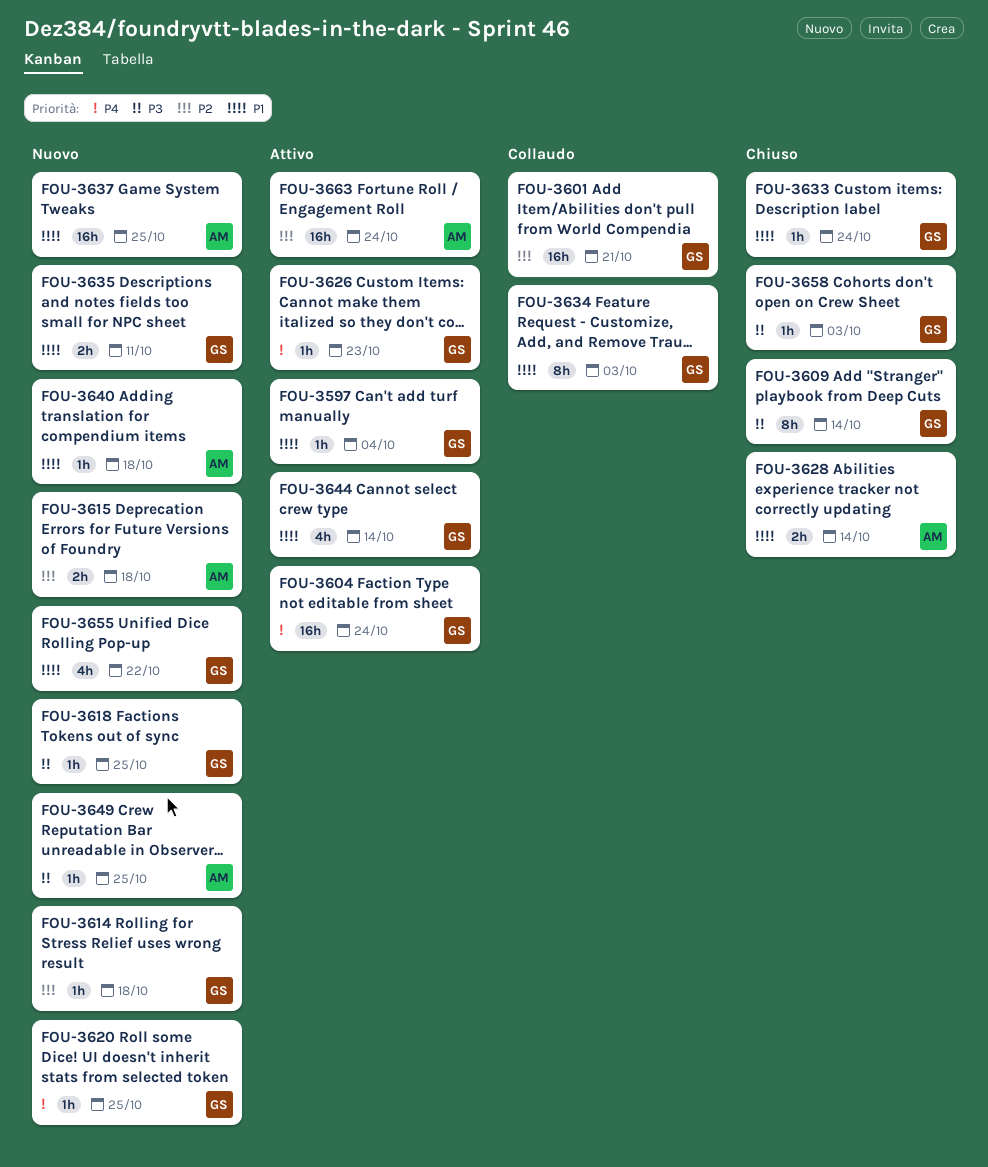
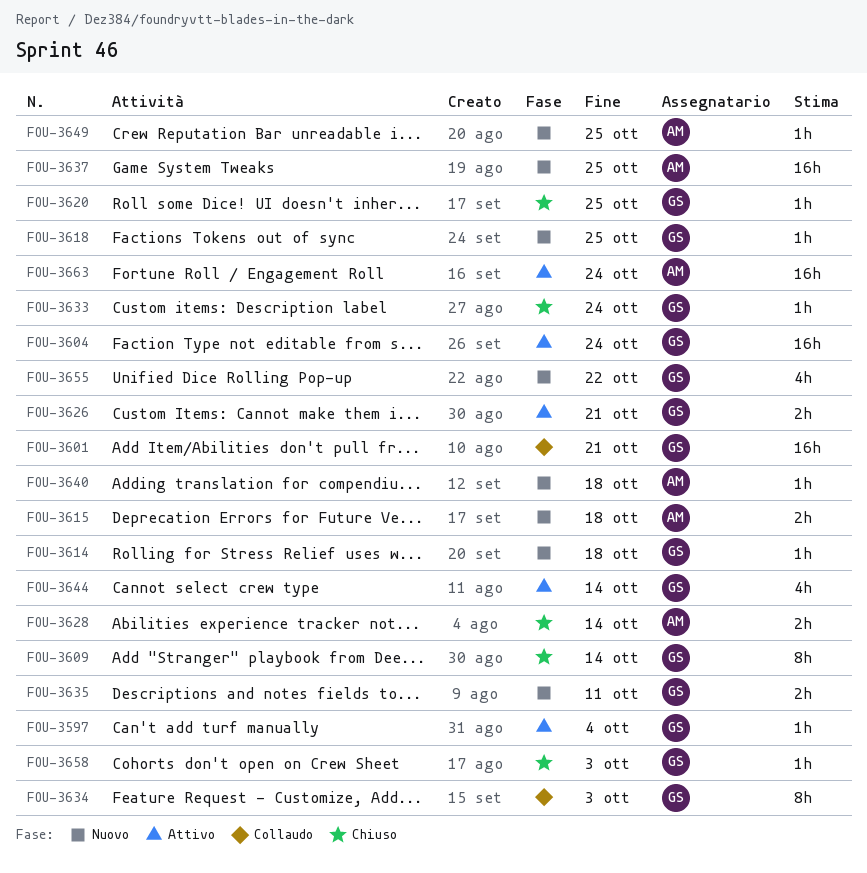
FOU-3620, status: Nuovo -> Chiuso
FOU-3626, estimate: 1h -> 2h
FOU-3626, due: Oct 23 -> Oct 21

